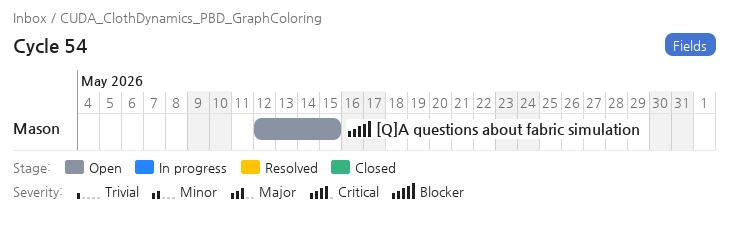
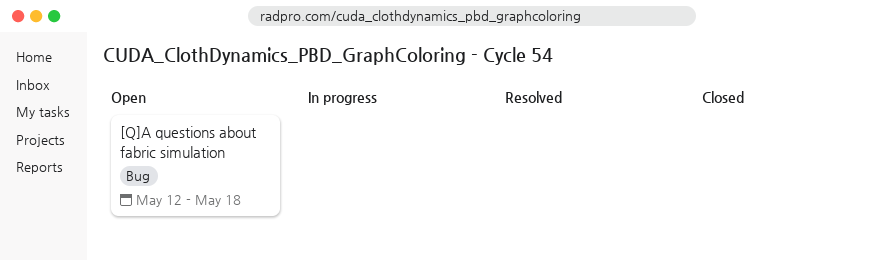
[Q]A questions about fabric simulation, due: May 15 -> May 18

